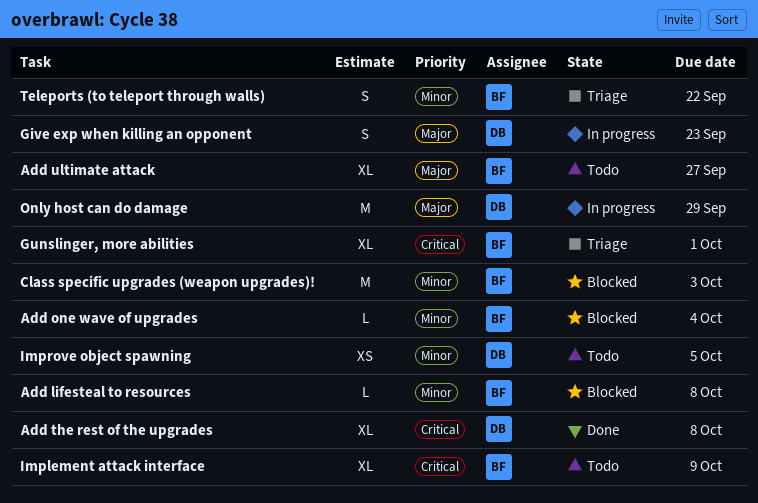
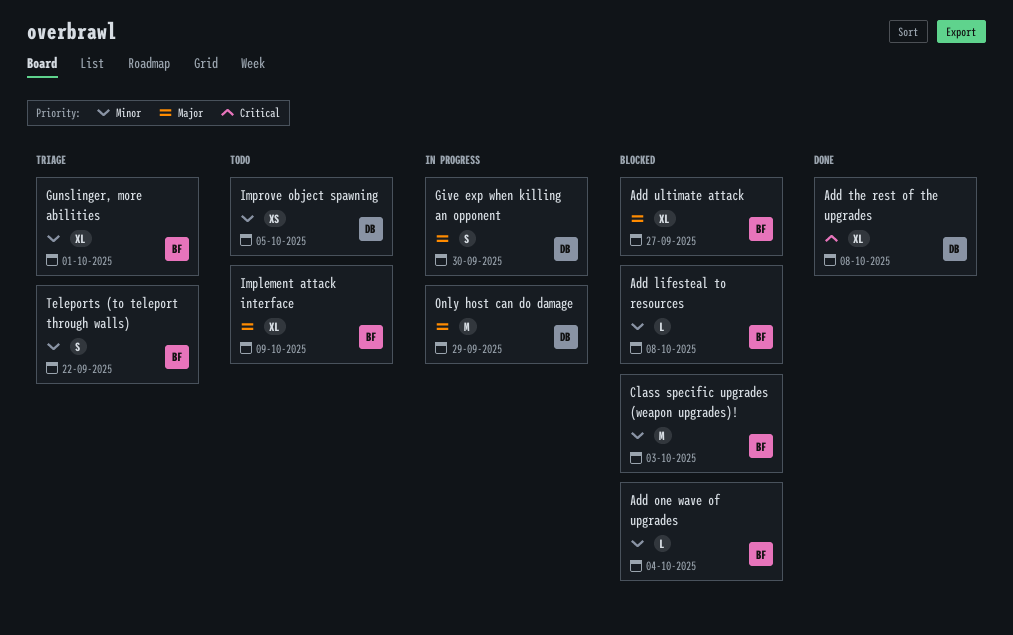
Add ultimate attack, status: Todo -> Blocked
Give exp when killing an opponent, due: Sep 23 -> Sep 30
Gunslinger, more abilities, priority: Critical -> Minor
Implement attack interface, priority: Critical -> Major

